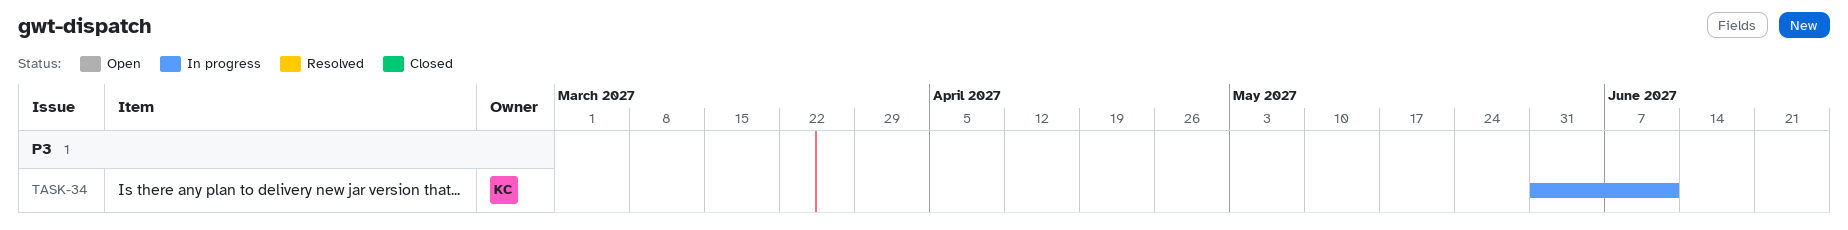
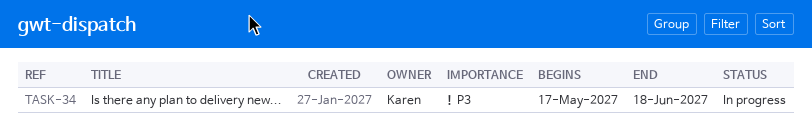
TASK-34, start: May 31 -> May 17
TASK-34, due: Jun 11 -> Jun 18

